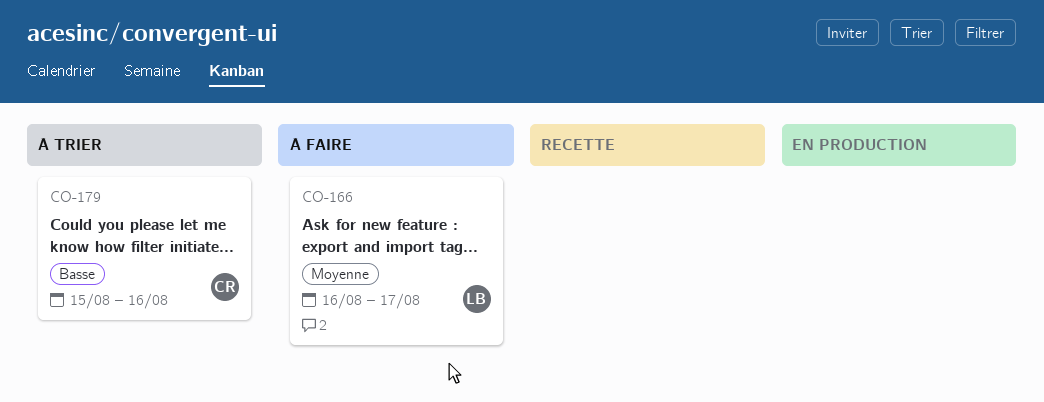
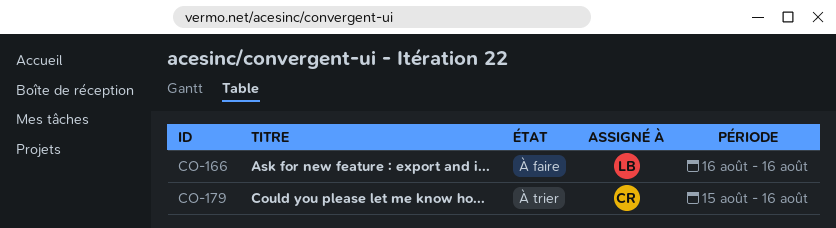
CO-166, due: Aug 17 -> Aug 16

